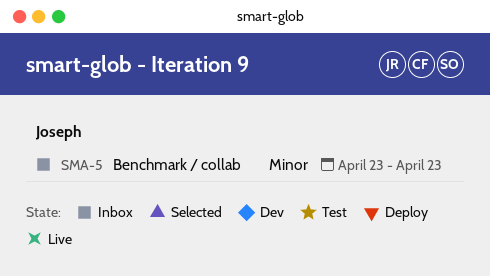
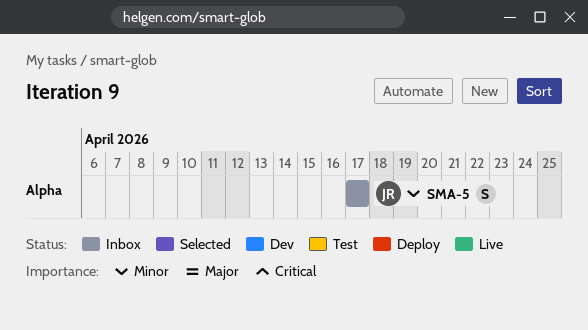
SMA-5, start: Apr 23 -> Apr 17
SMA-5, due: Apr 23 -> Apr 17

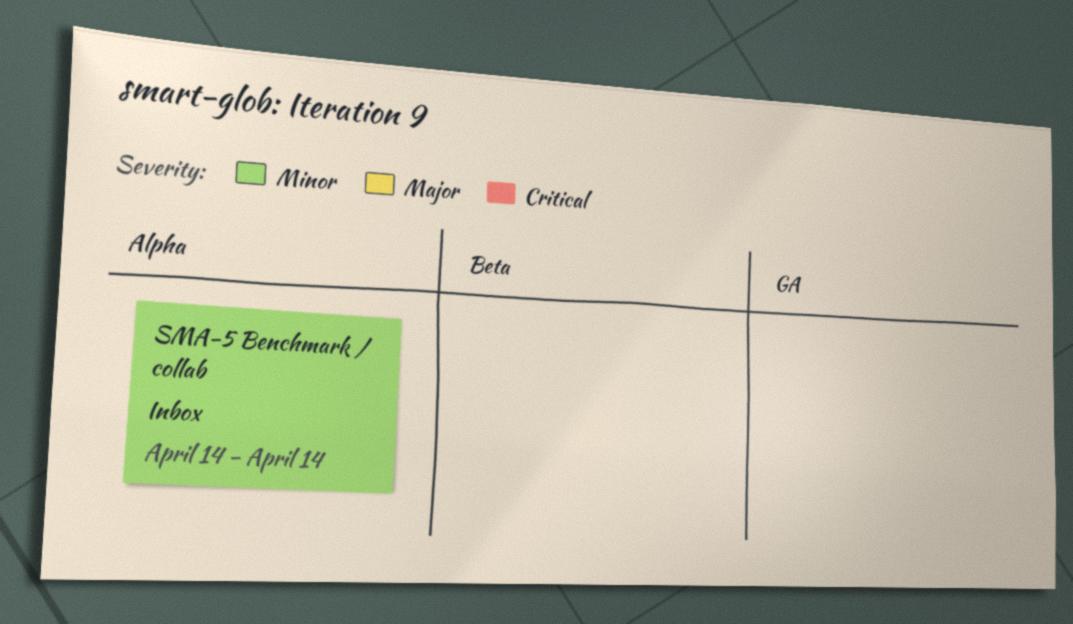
SMA-5, start: Apr 17 -> Apr 14
SMA-5, due: Apr 17 -> Apr 14

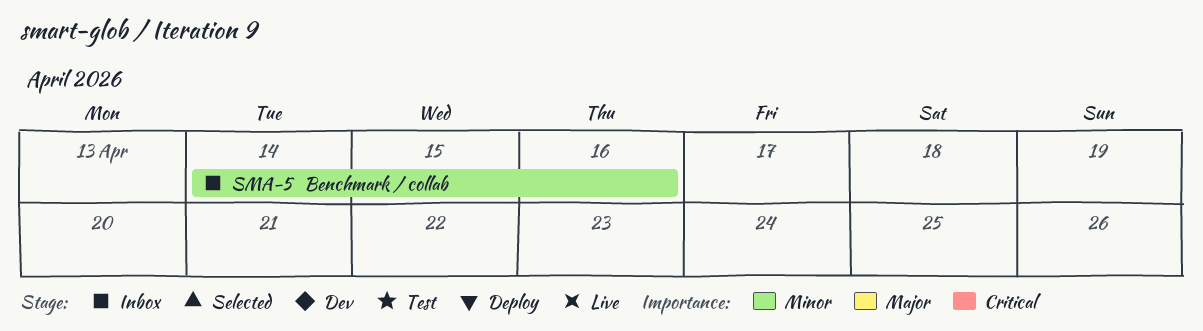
SMA-5, due: Apr 14 -> Apr 16

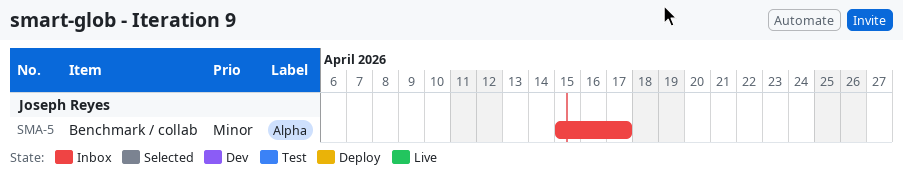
SMA-5, start: Apr 14 -> Apr 15
SMA-5, due: Apr 16 -> Apr 17

